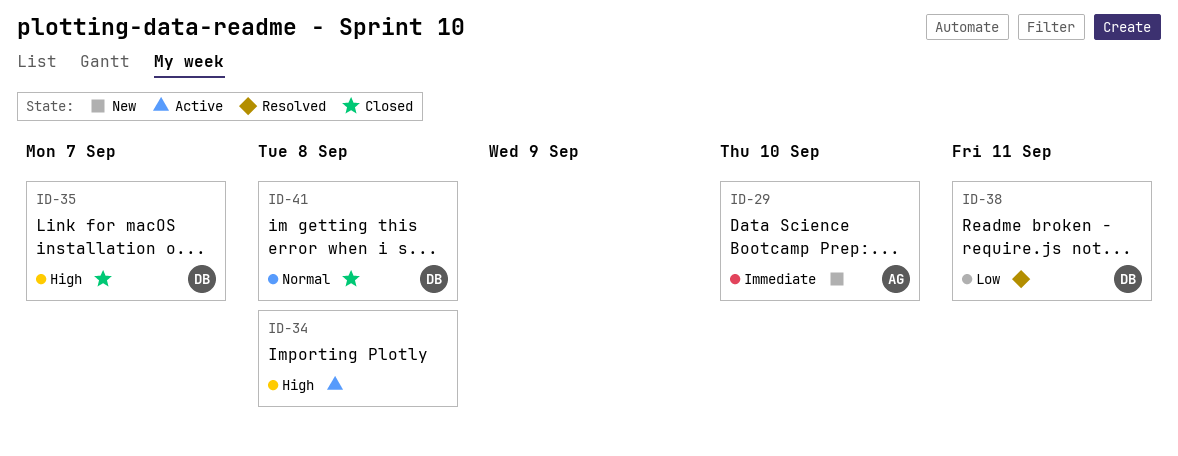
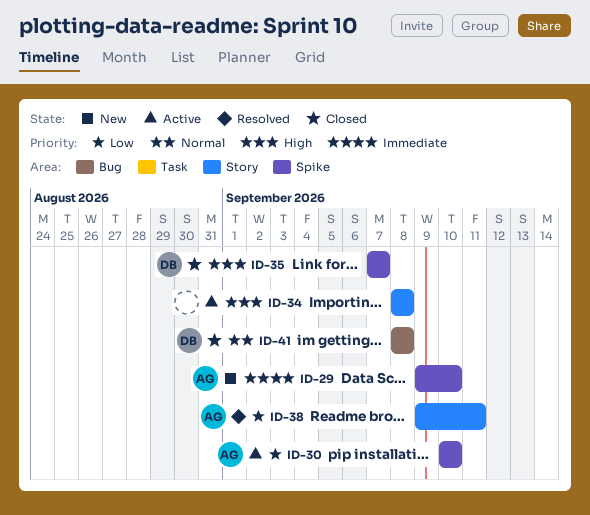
ID-30: none -> present
ID-38, owner: DB -> AG

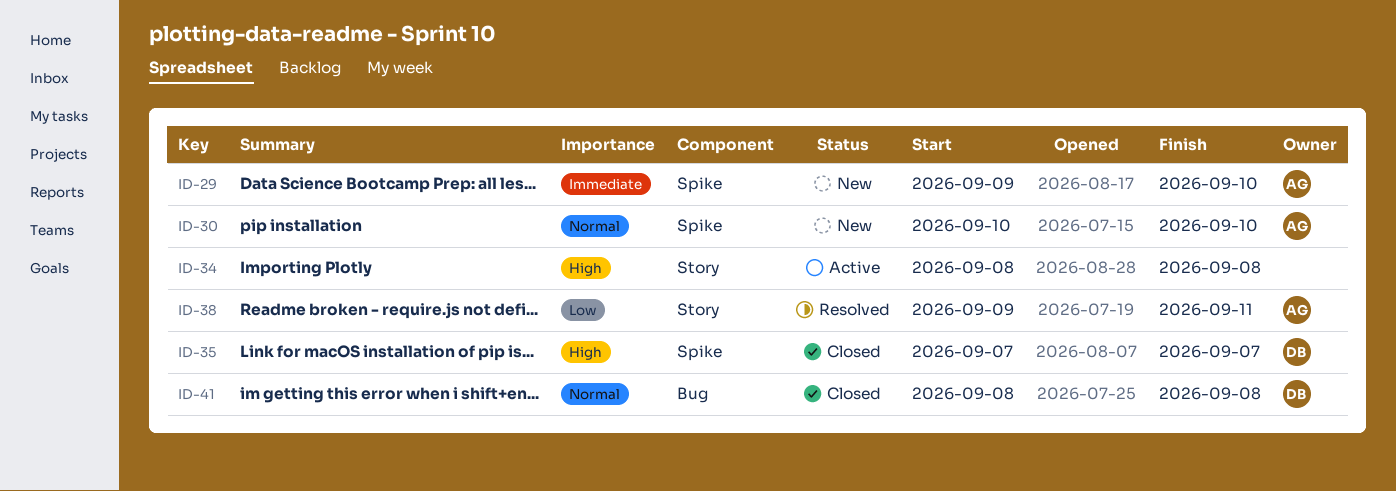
ID-30, status: Active -> New
ID-30, priority: Low -> Normal

